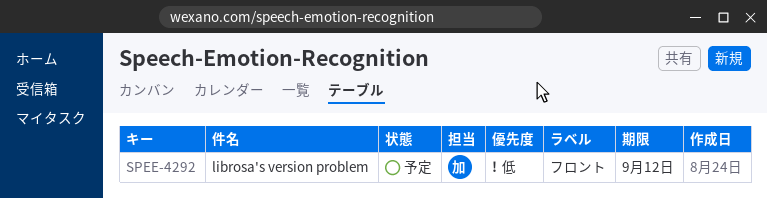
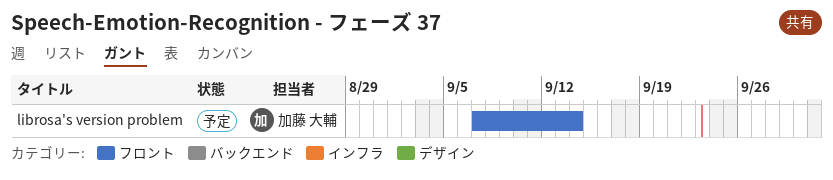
librosa's version problem, due: Sep 12 -> Sep 14

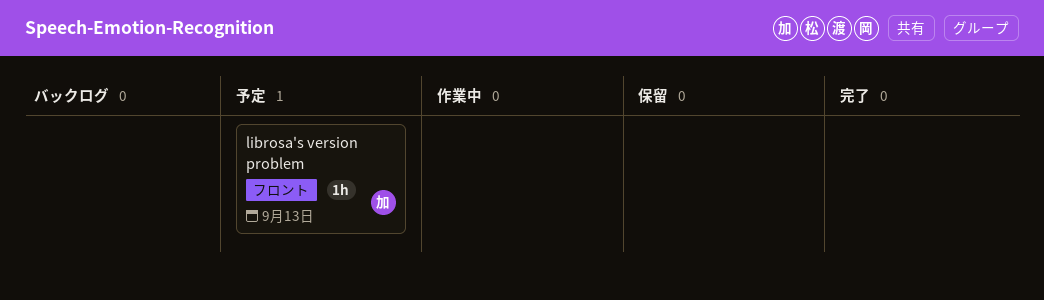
librosa's version problem, due: Sep 14 -> Sep 13

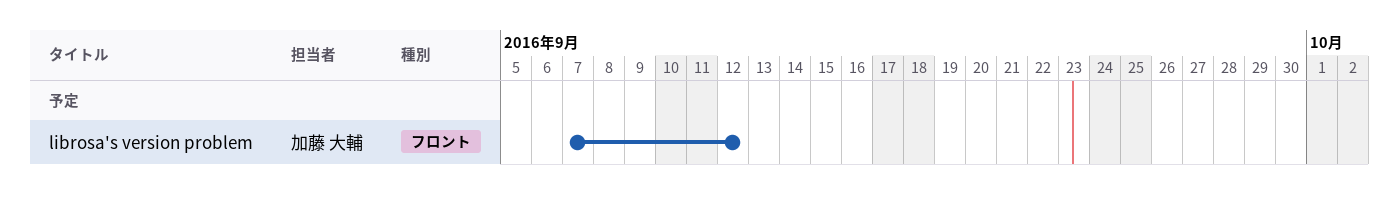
librosa's version problem, due: Sep 13 -> Sep 12

